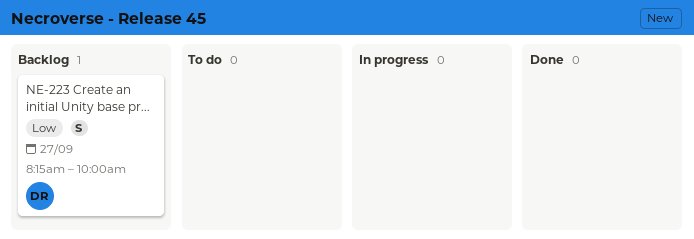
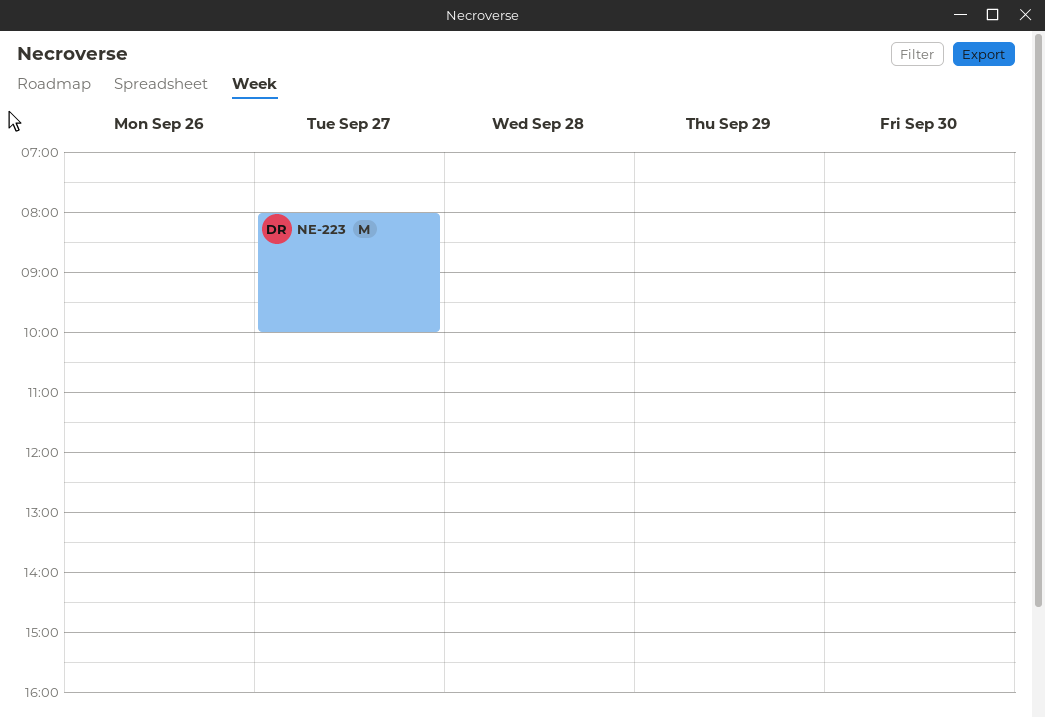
NE-223, estimate: S -> M
NE-223, begins: 08:15 -> 08:00

